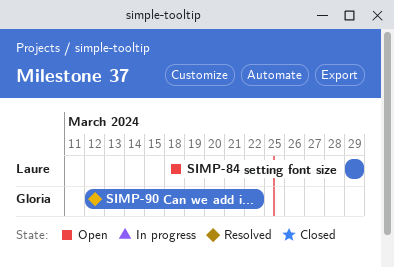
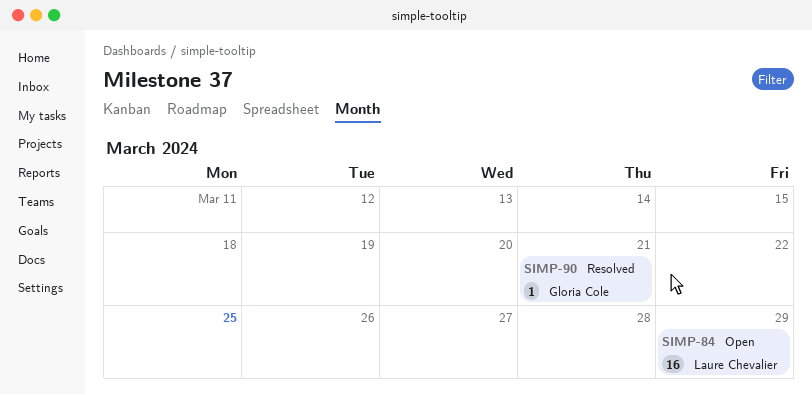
SIMP-90, due: Mar 22 -> Mar 21

